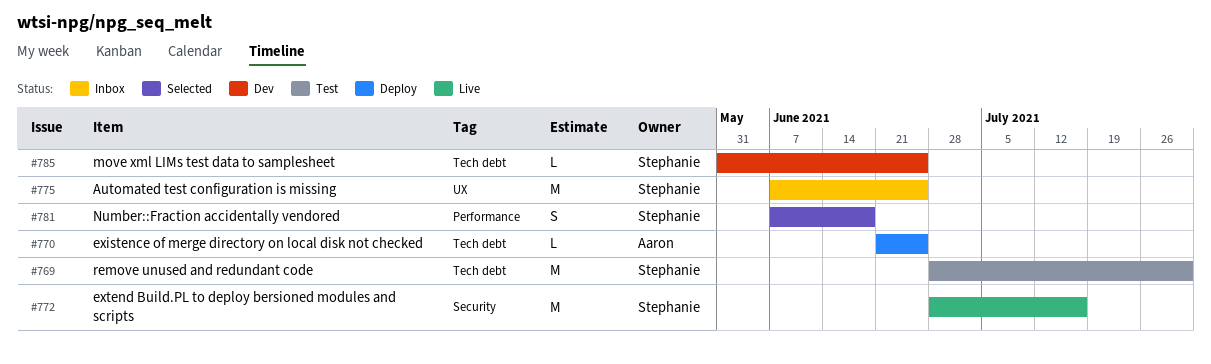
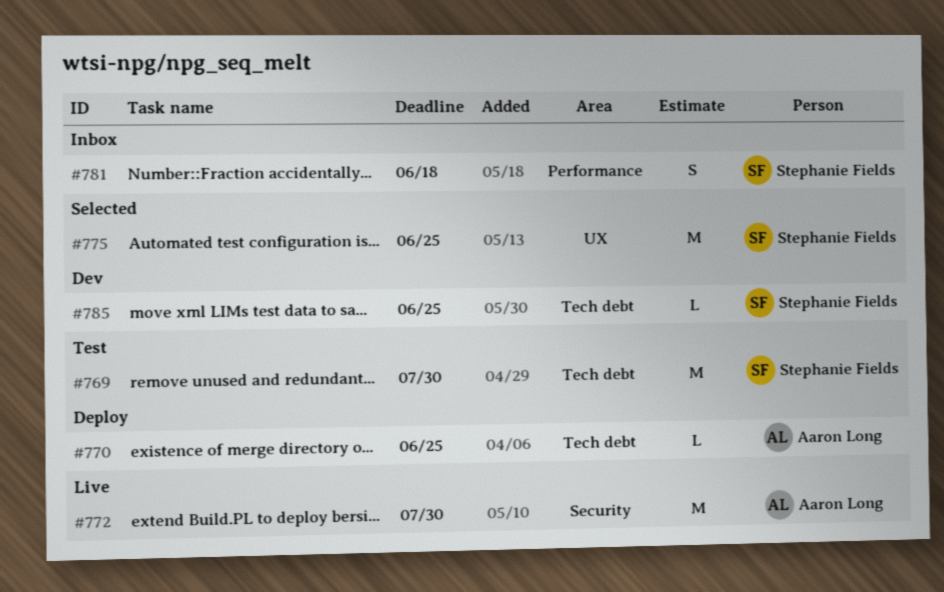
#772, owner: Stephanie Fields -> Aaron Long
#772, due: Jul 16 -> Jul 30
#775, status: Inbox -> Selected
#781, status: Selected -> Inbox

